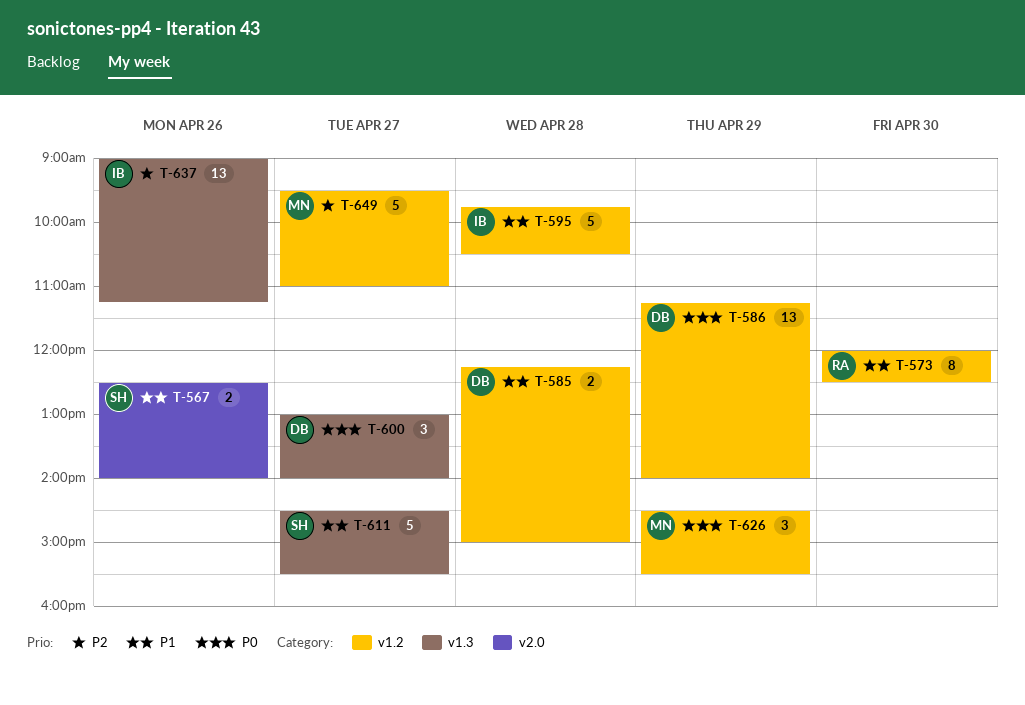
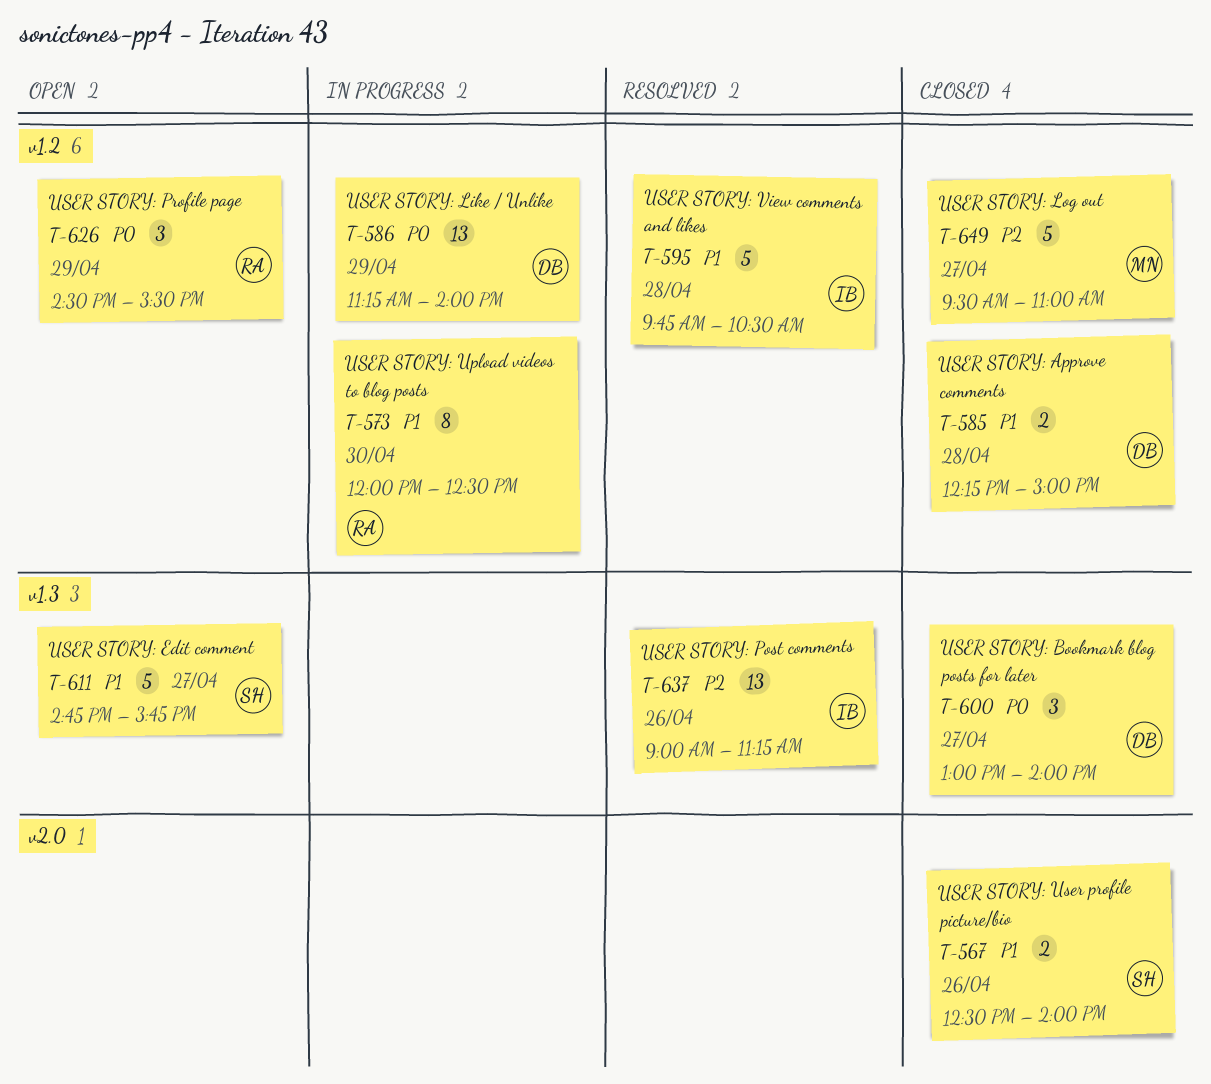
T-611, begins: 14:30 -> 14:45
T-611, ends: 15:30 -> 15:45
T-626, owner: MN -> RA

